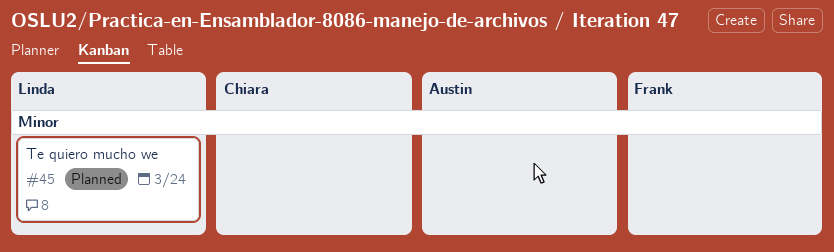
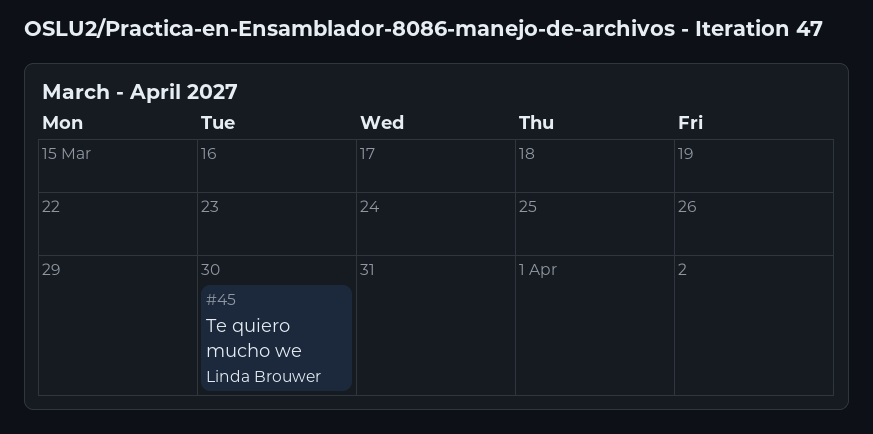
#45, due: Mar 24 -> Mar 30

